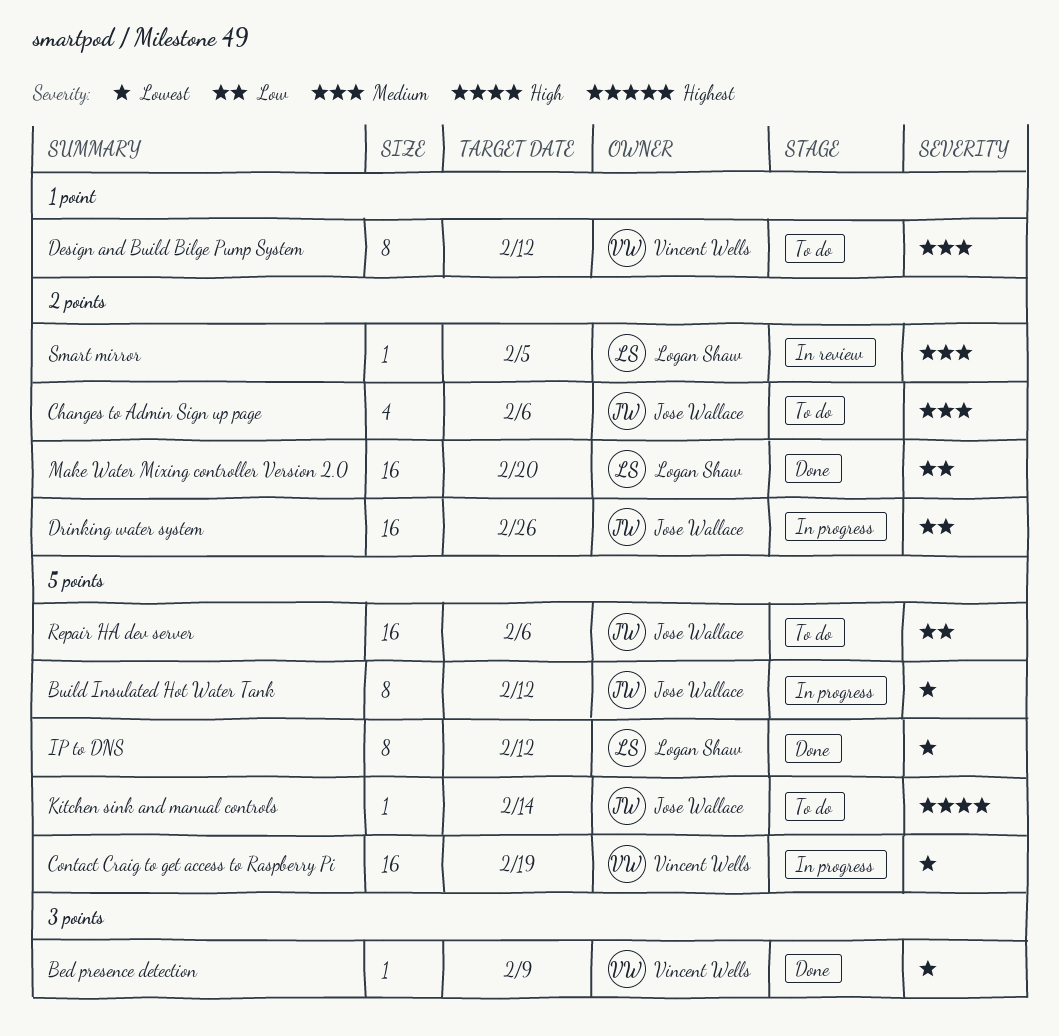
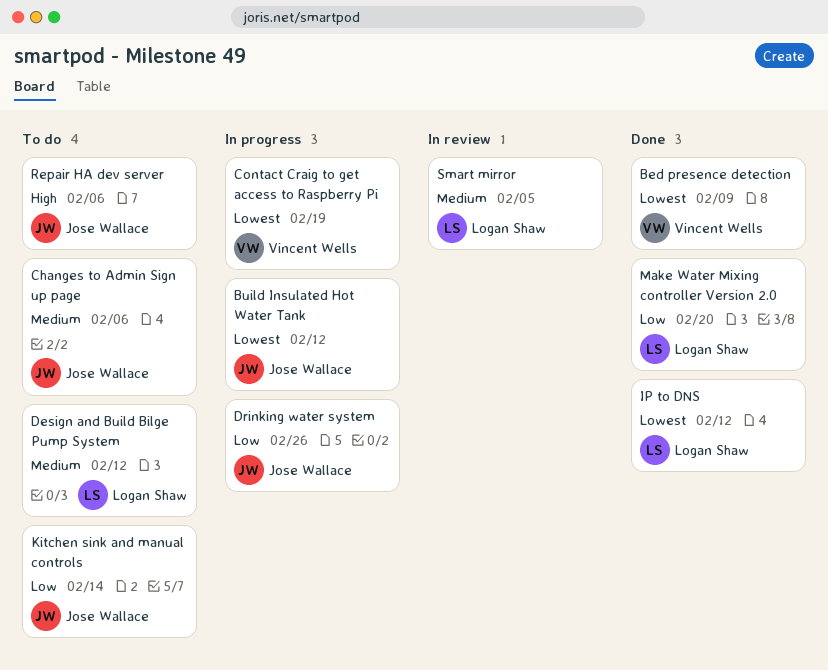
Design and Build Bilge Pump System, owner: Vincent Wells -> Logan Shaw
Kitchen sink and manual controls, priority: High -> Low
Repair HA dev server, priority: Low -> High

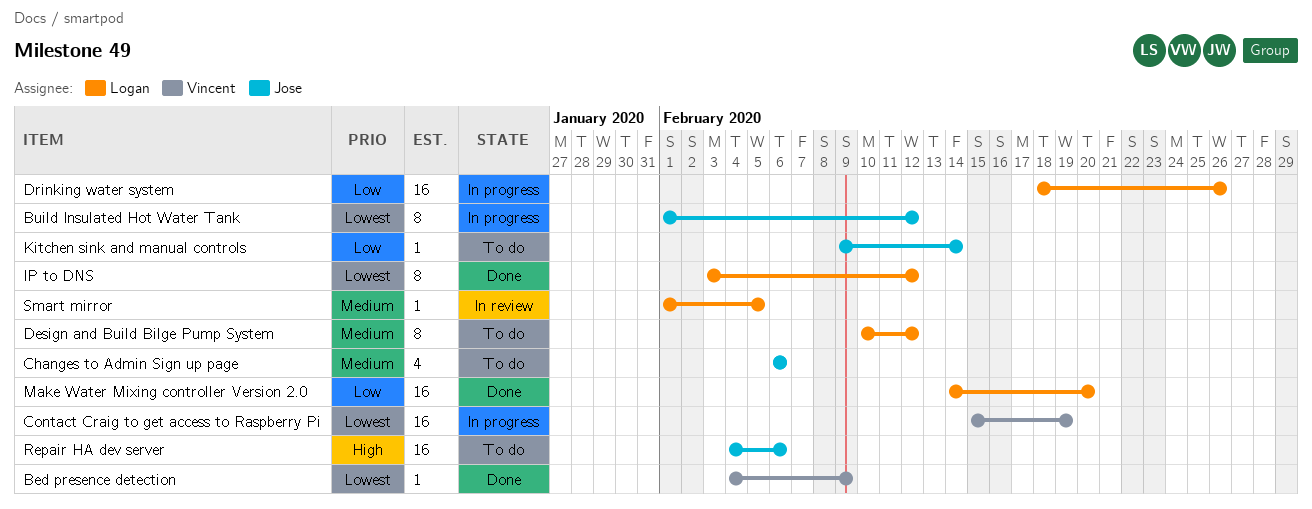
Drinking water system, owner: Jose Wallace -> Logan Shaw

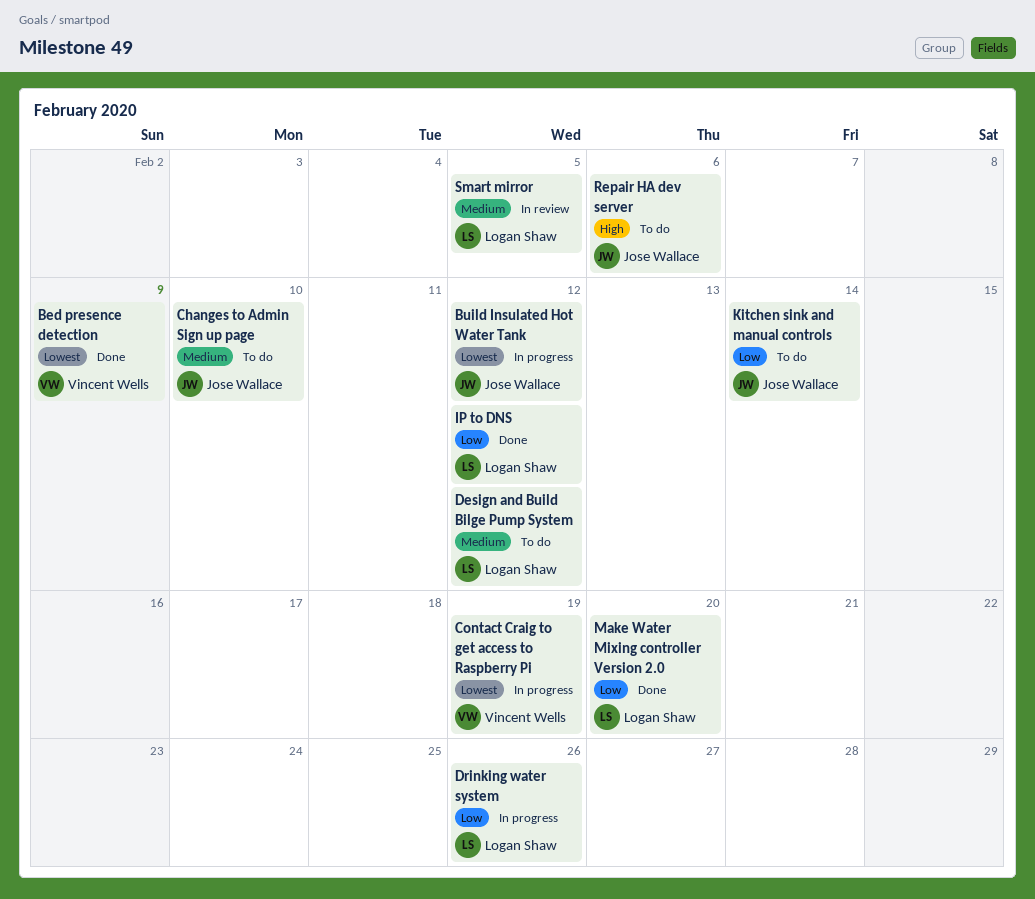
Changes to Admin Sign up page, due: Feb 6 -> Feb 10
IP to DNS, priority: Lowest -> Low

